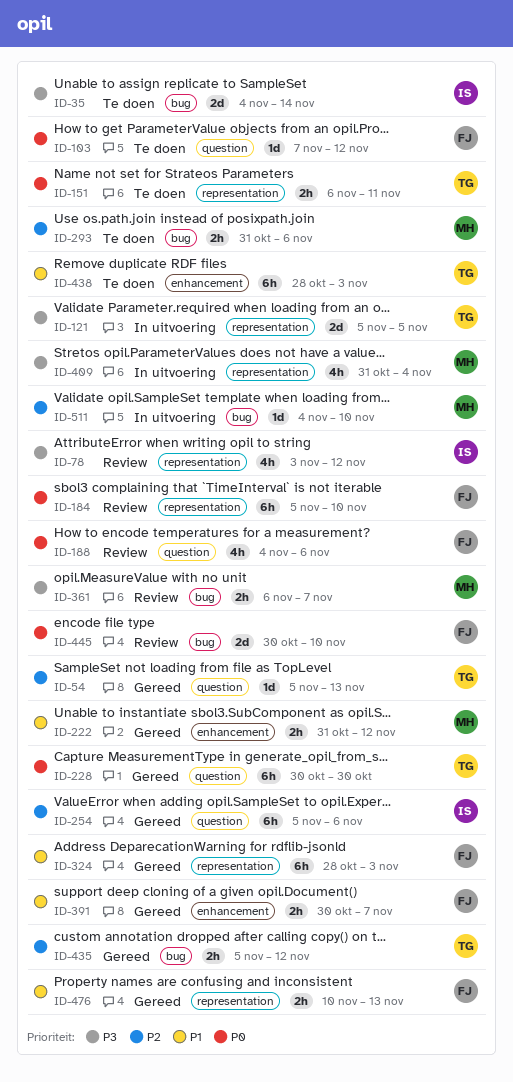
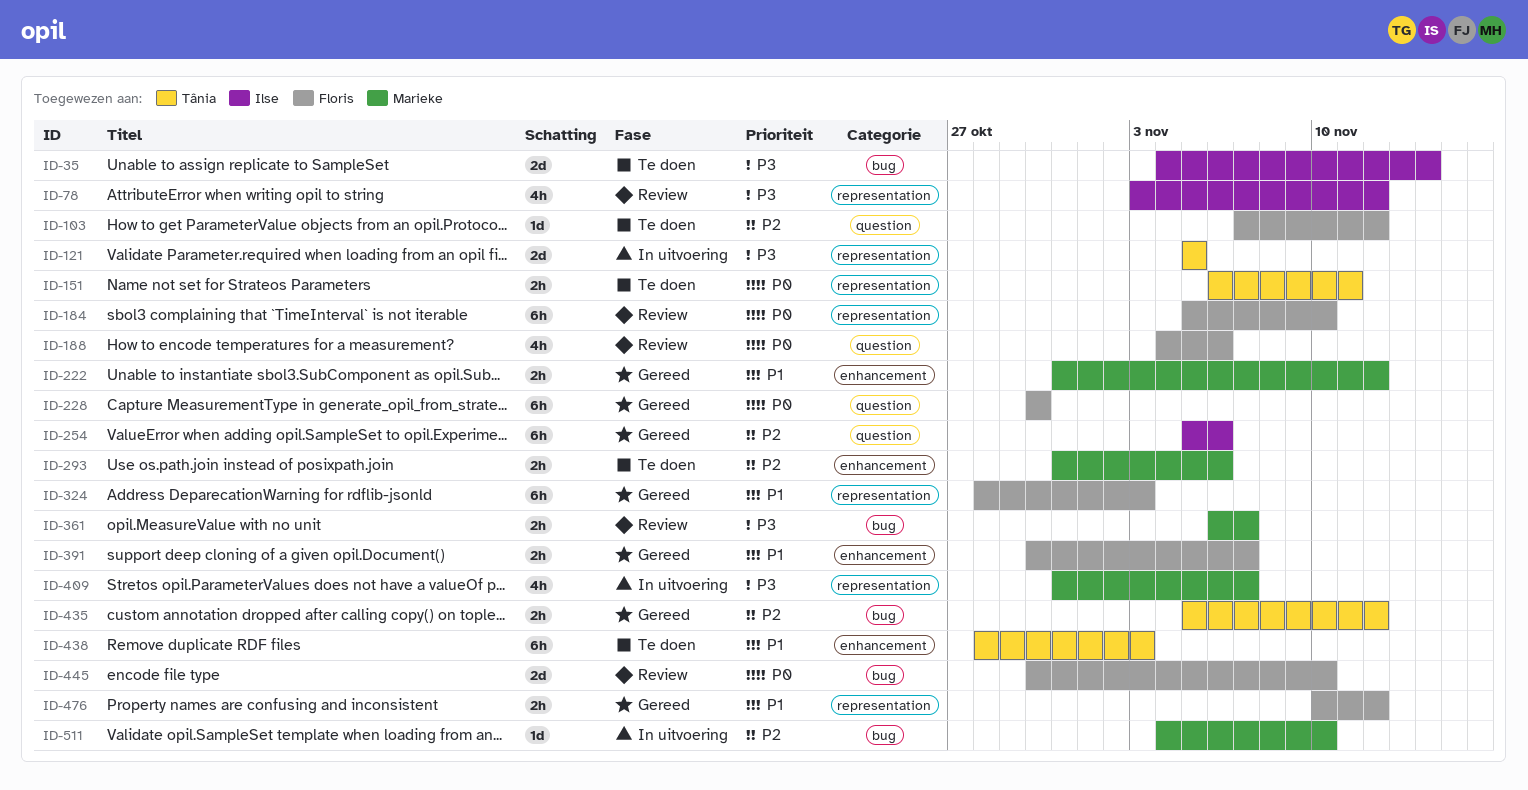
ID-54: present -> none
ID-103, priority: P0 -> P2
ID-228, owner: Tânia -> Floris
ID-293, label: bug -> enhancement
ID-409, due: Nov 4 -> Nov 7
ID-476, due: Nov 13 -> Nov 12

